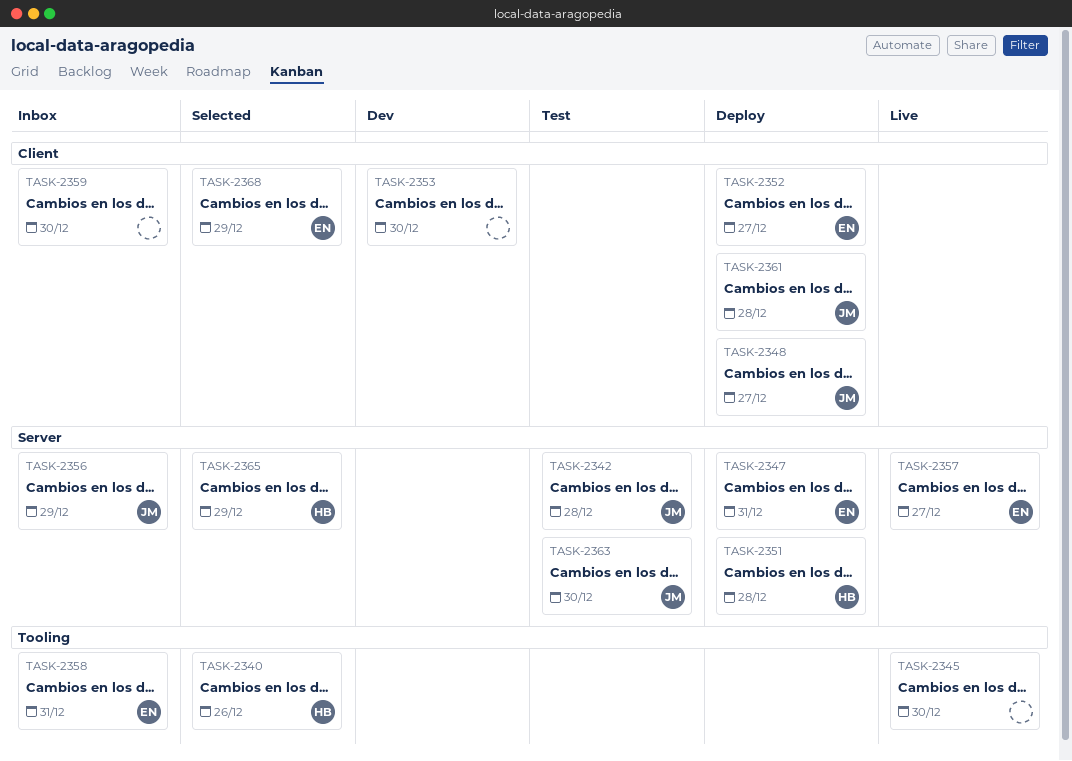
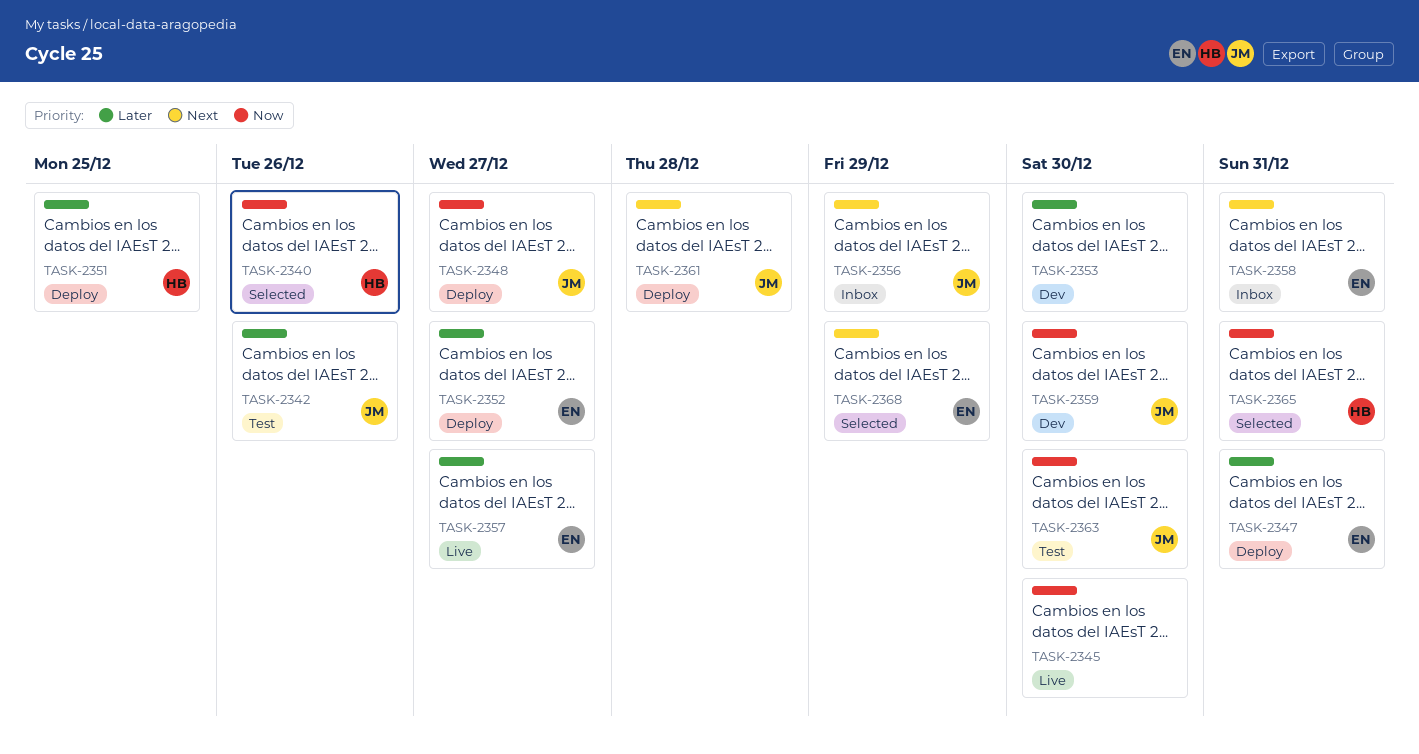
TASK-2342, due: Dec 28 -> Dec 26
TASK-2351, due: Dec 28 -> Dec 25
TASK-2359, status: Inbox -> Dev
TASK-2359, owner: none -> JM
TASK-2365, due: Dec 29 -> Dec 31

